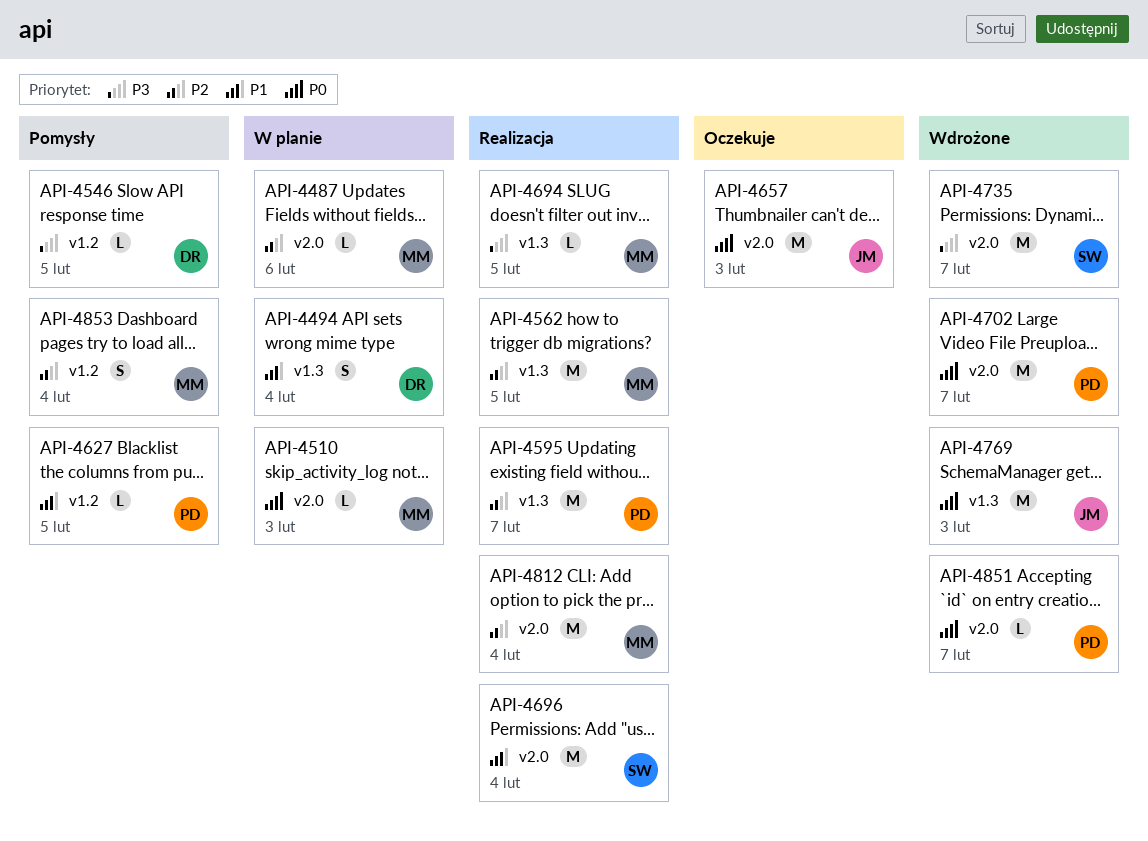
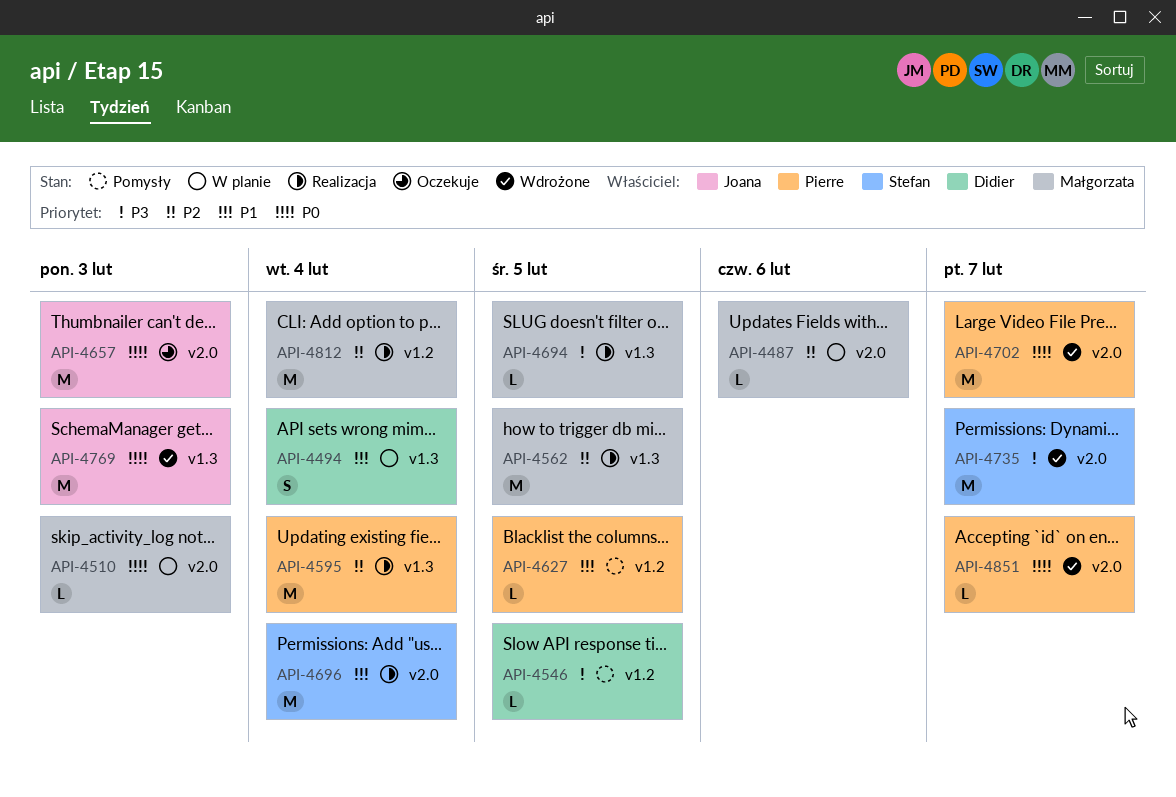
API-4595, day: Feb 7 -> Feb 4
API-4812, label: v2.0 -> v1.2
API-4853: present -> none

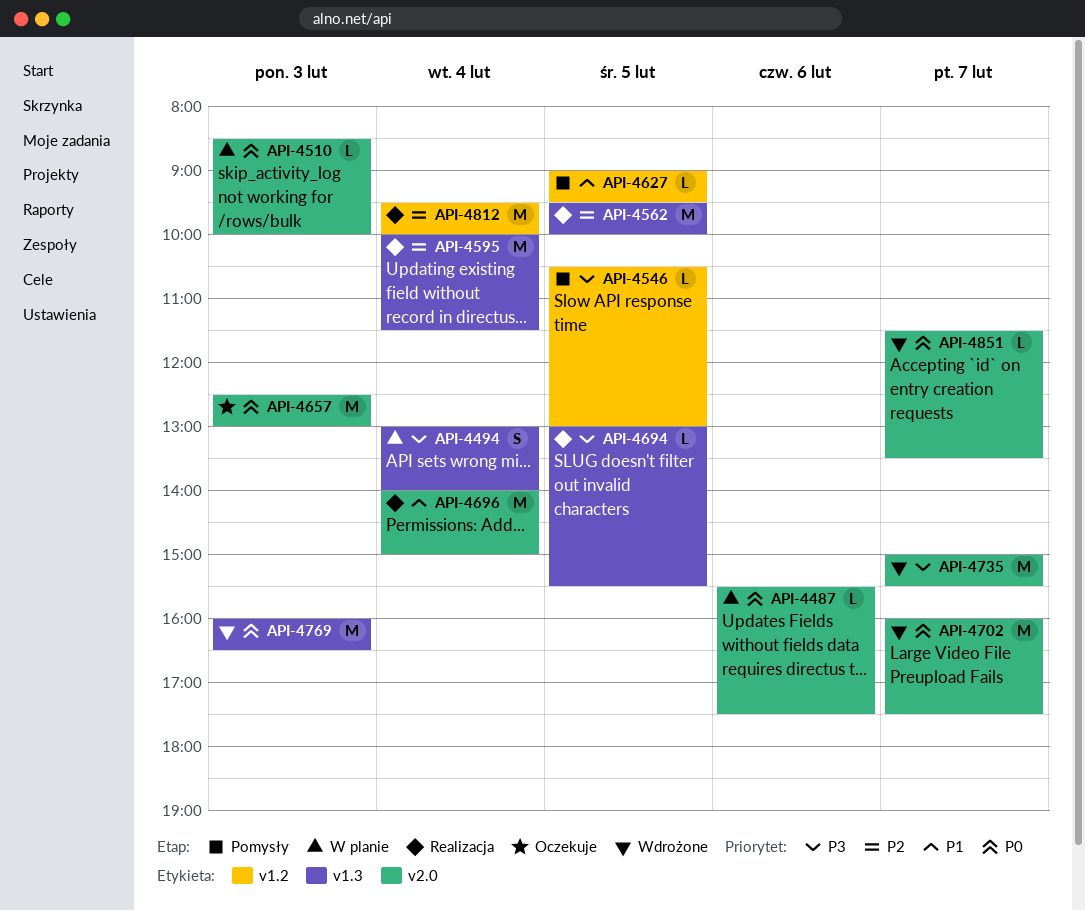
API-4487, priority: P2 -> P0
API-4494, priority: P1 -> P3

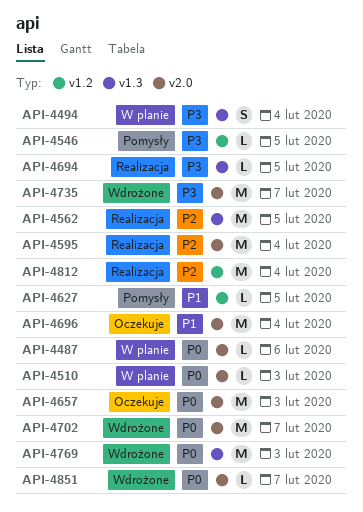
API-4595, label: v1.3 -> v2.0
API-4696, status: Realizacja -> Oczekuje

